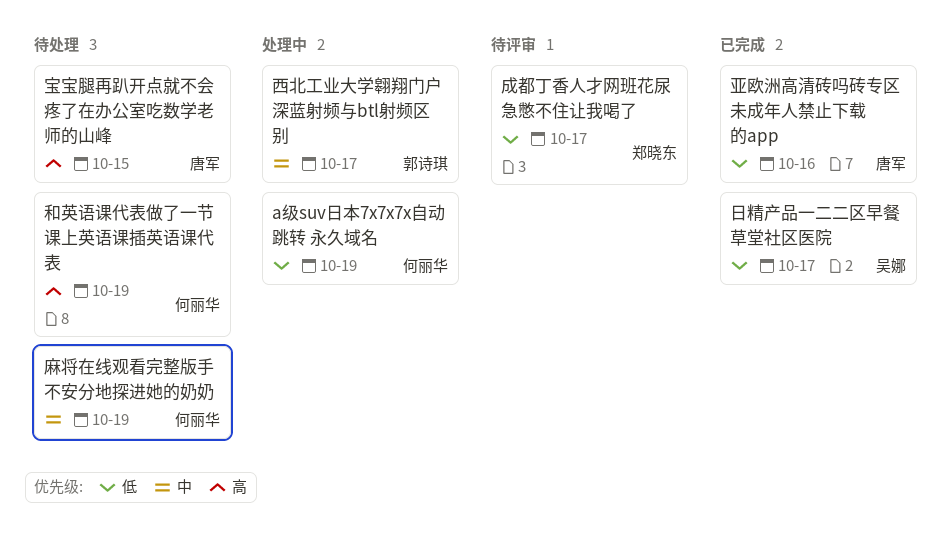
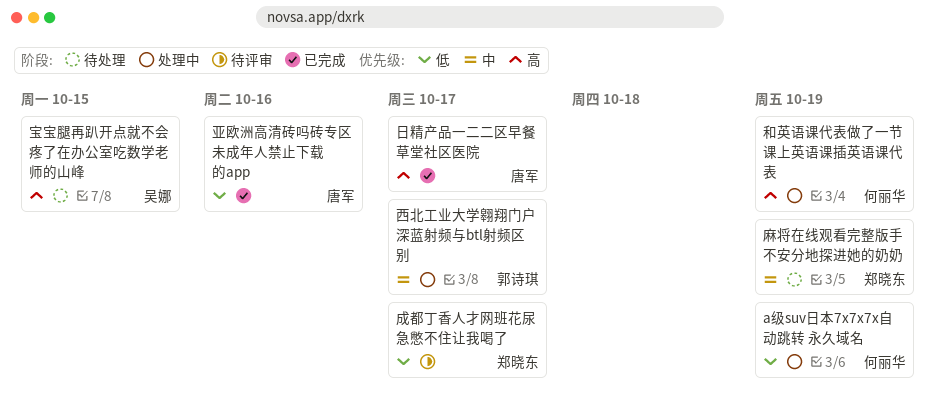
和英语课代表做了一节课上英语课插英语课代表, status: 待处理 -> 处理中
宝宝腿再趴开点就不会疼了在办公室吃数学老师的山峰, owner: 唐军 -> 吴娜
日精产品一二二区早餐草堂社区医院, owner: 吴娜 -> 唐军
日精产品一二二区早餐草堂社区医院, priority: 低 -> 高
麻将在线观看完整版手不安分地探进她的奶奶, owner: 何丽华 -> 郑晓东

